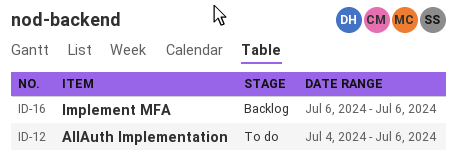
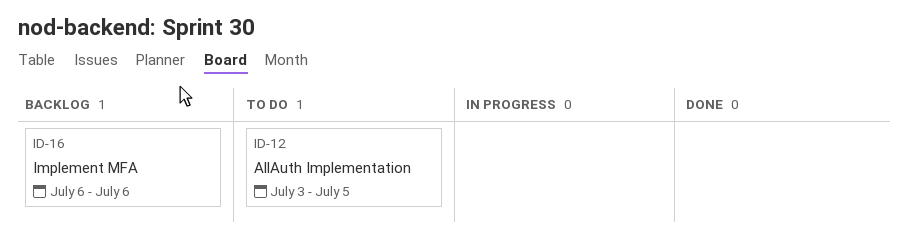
ID-12, start: Jul 4 -> Jul 3
ID-12, due: Jul 6 -> Jul 5

